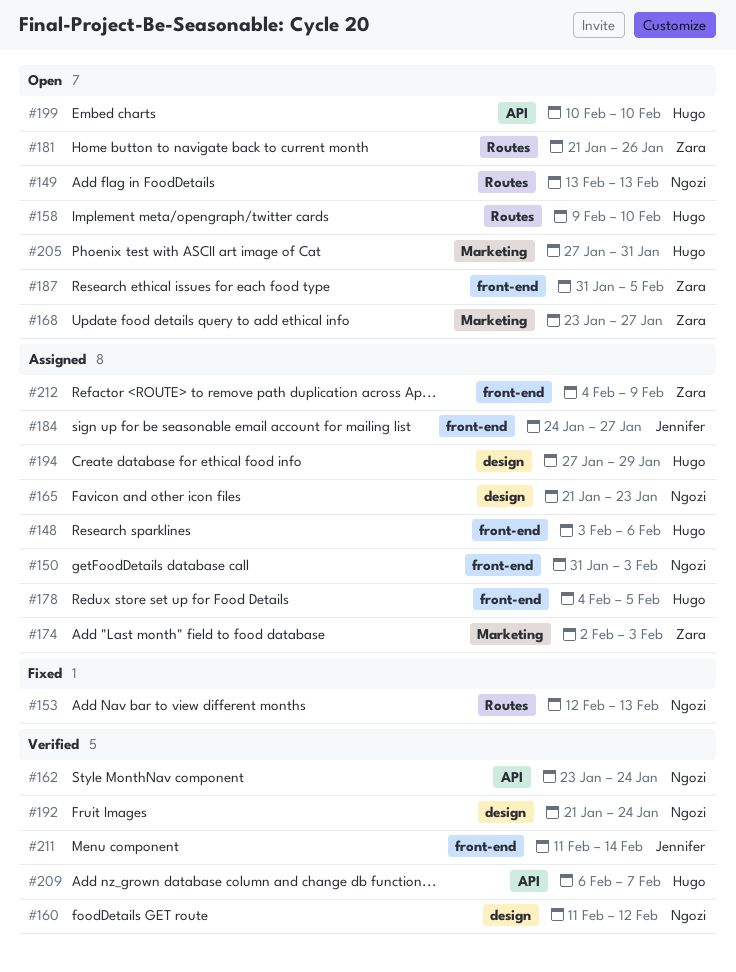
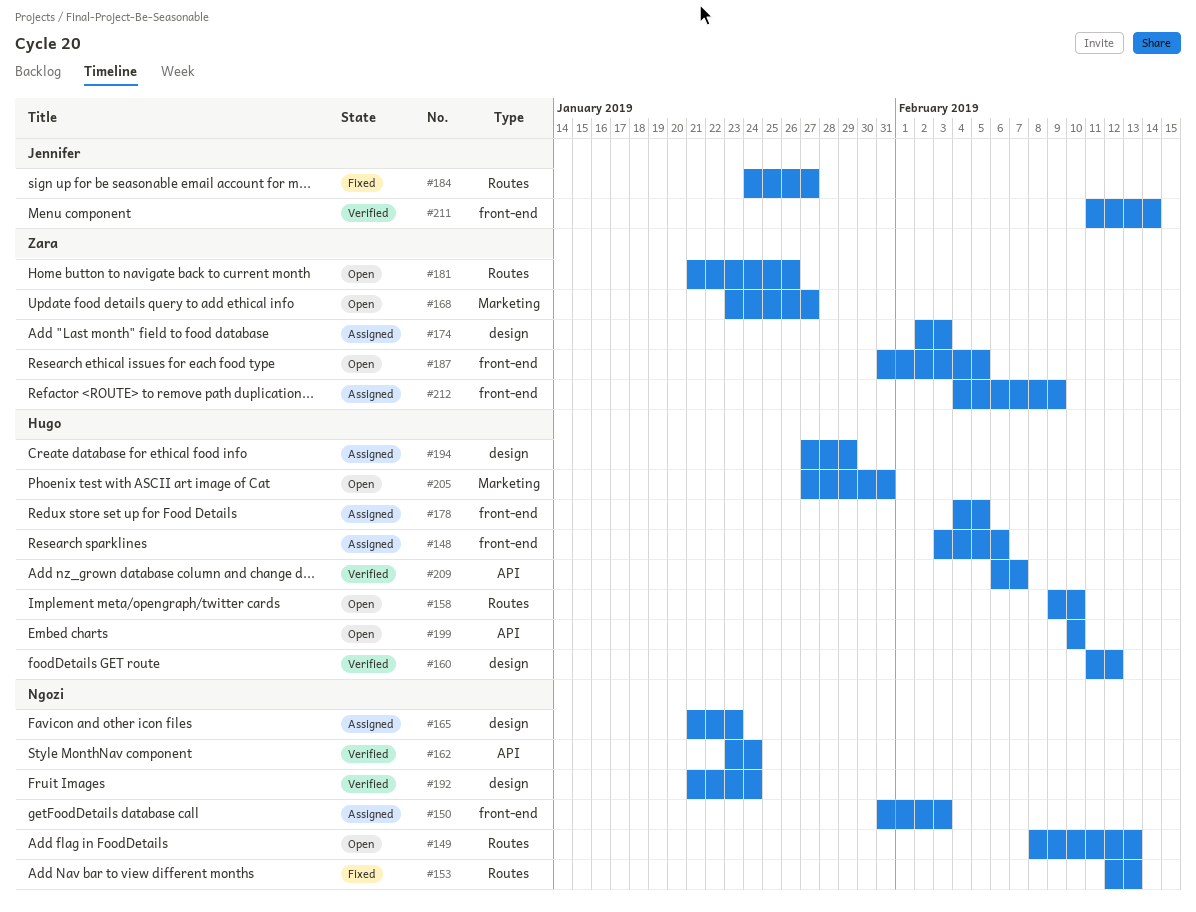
#149, start: Feb 13 -> Feb 8
#160, owner: Ngozi -> Hugo
#174, label: Marketing -> design
#184, status: Assigned -> Fixed
#184, label: front-end -> Routes

